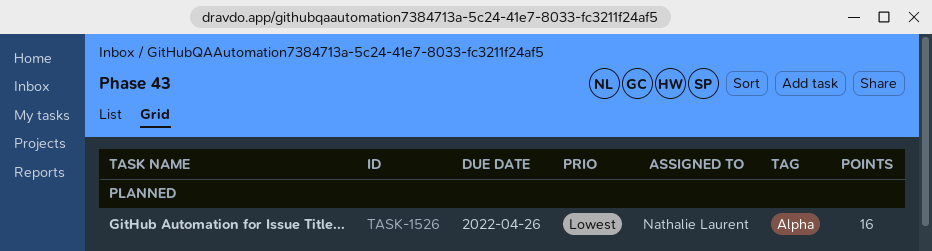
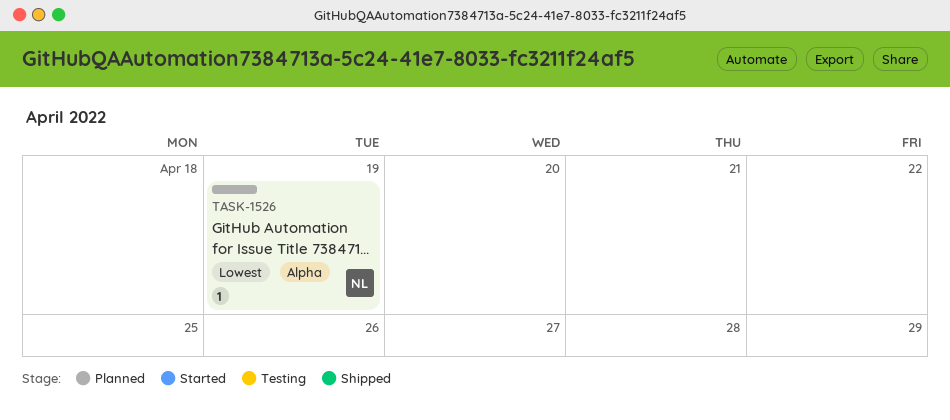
TASK-1526, estimate: 16 -> 1
TASK-1526, due: Apr 26 -> Apr 19

